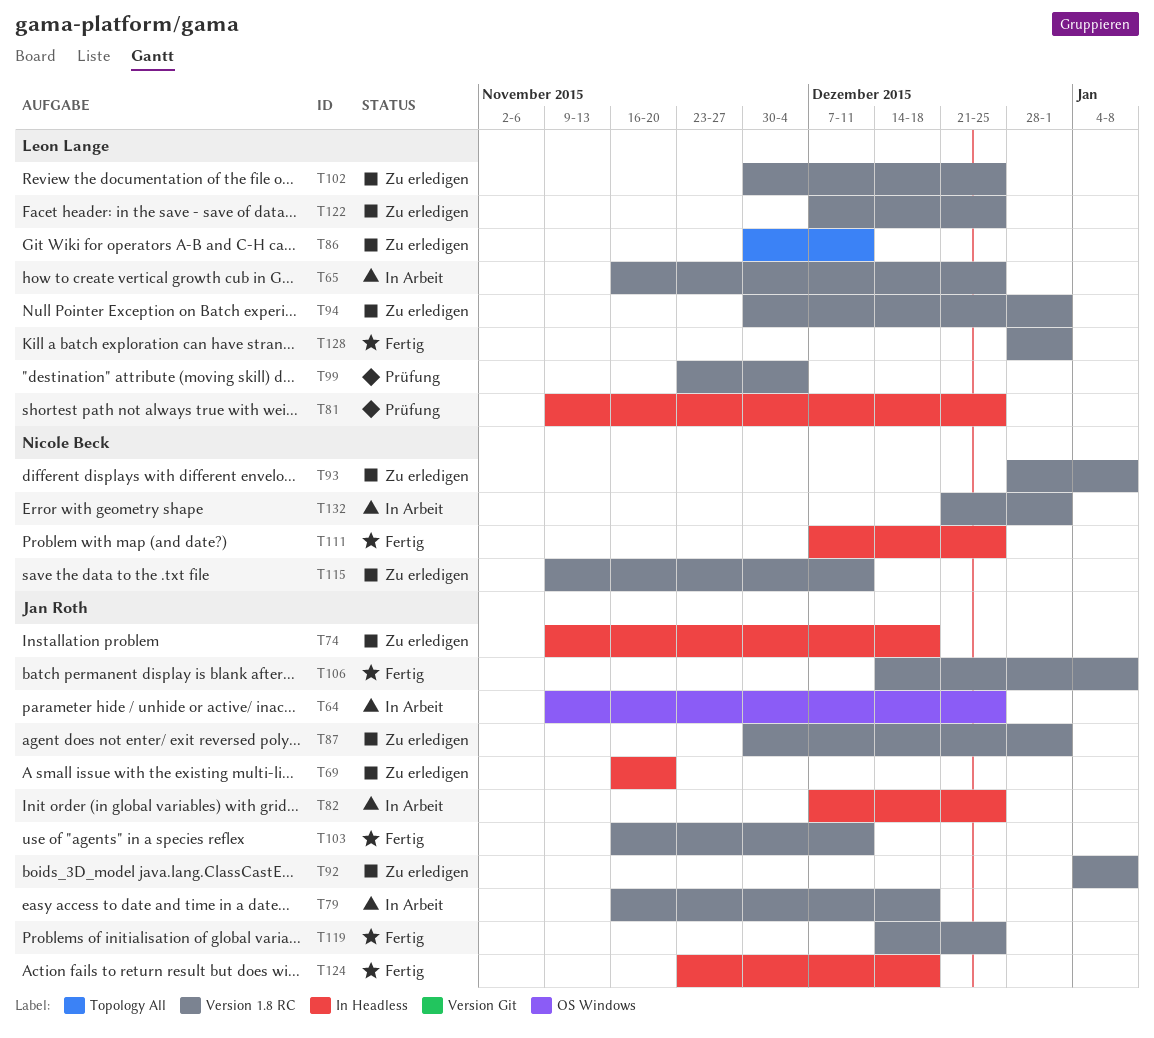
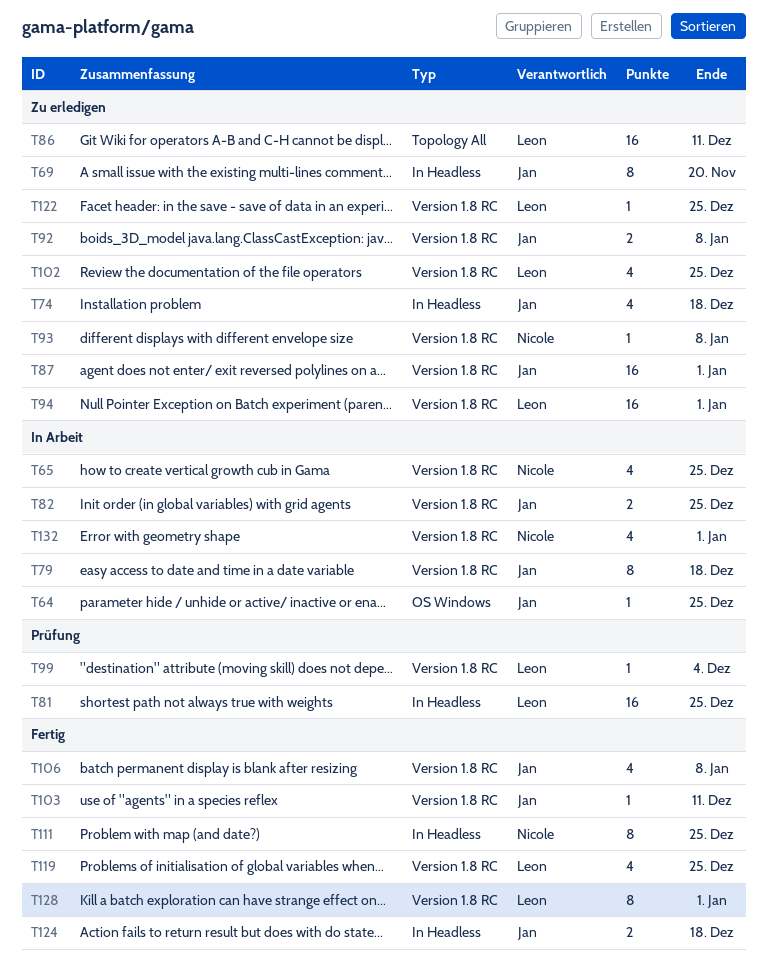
T65, owner: Leon Lange -> Nicole Beck
T82, label: In Headless -> Version 1.8 RC
T115: present -> none
T119, owner: Jan Roth -> Leon Lange

